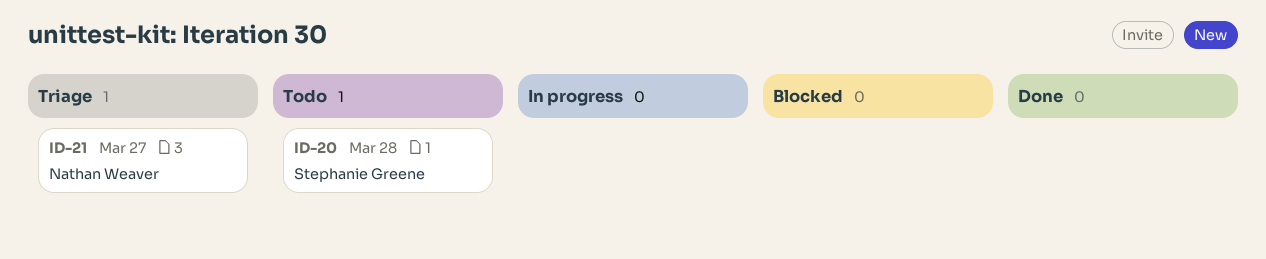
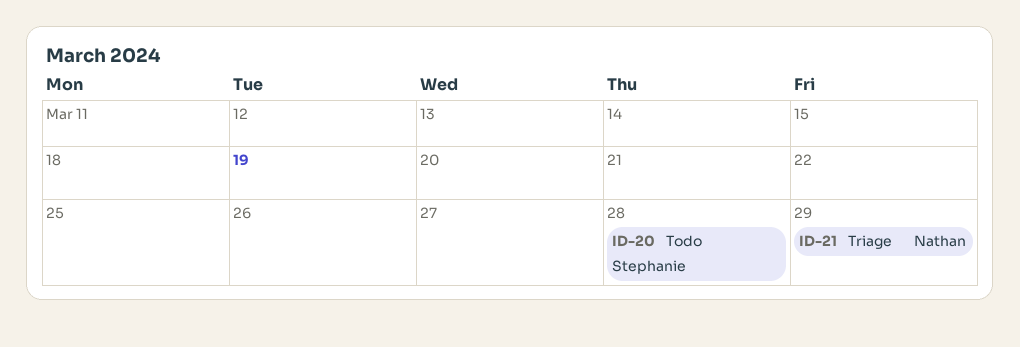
ID-21, due: Mar 27 -> Mar 29

